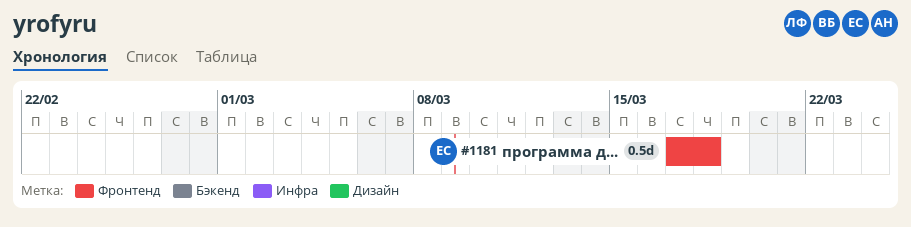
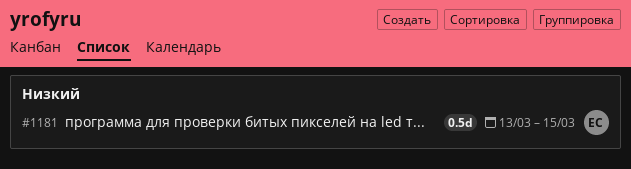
#1181, start: Mar 17 -> Mar 13
#1181, due: Mar 18 -> Mar 15

